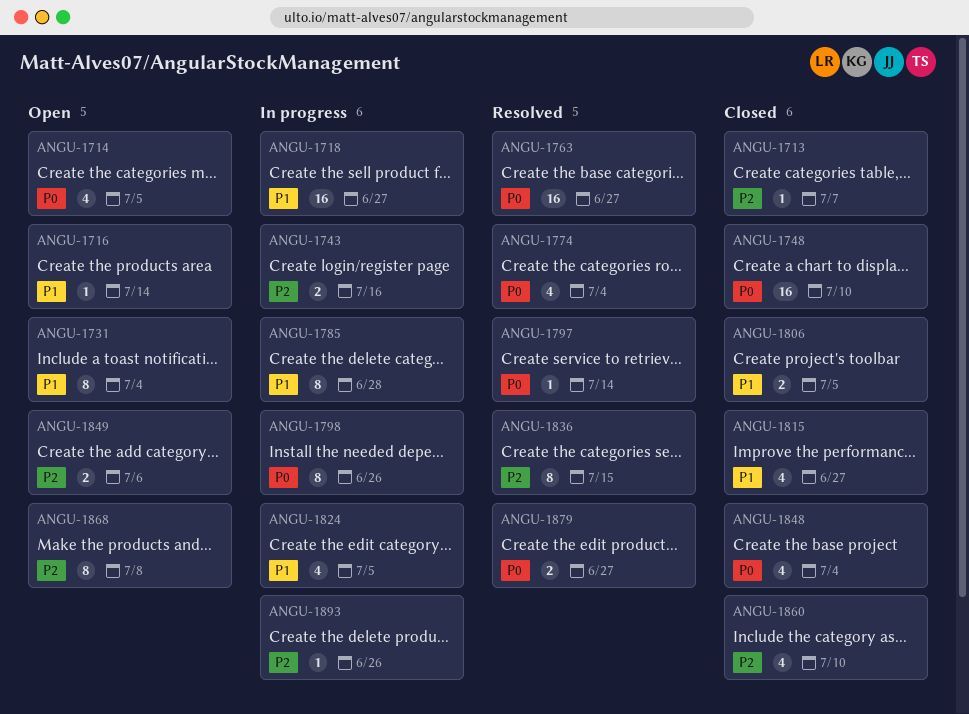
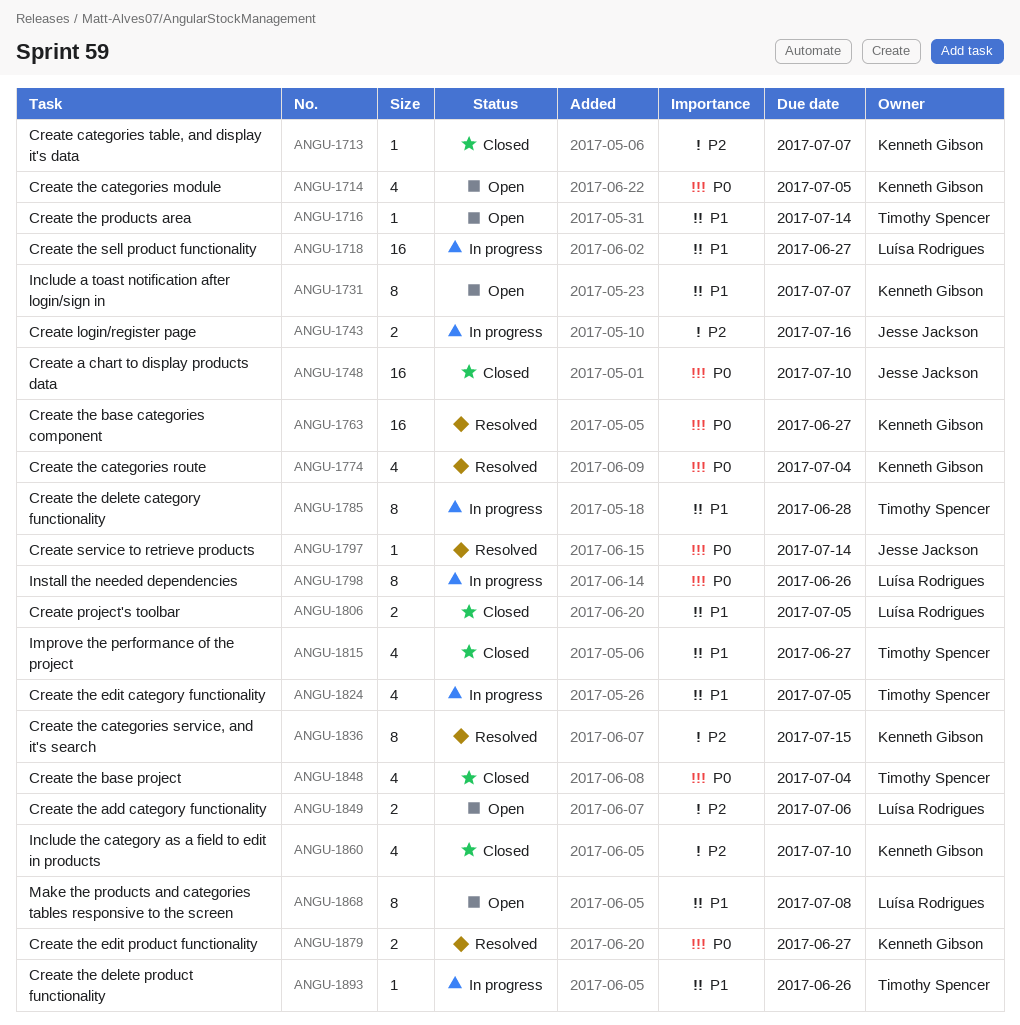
ANGU-1731, due: Jul 4 -> Jul 7
ANGU-1868, priority: P2 -> P1
ANGU-1893, priority: P2 -> P1

